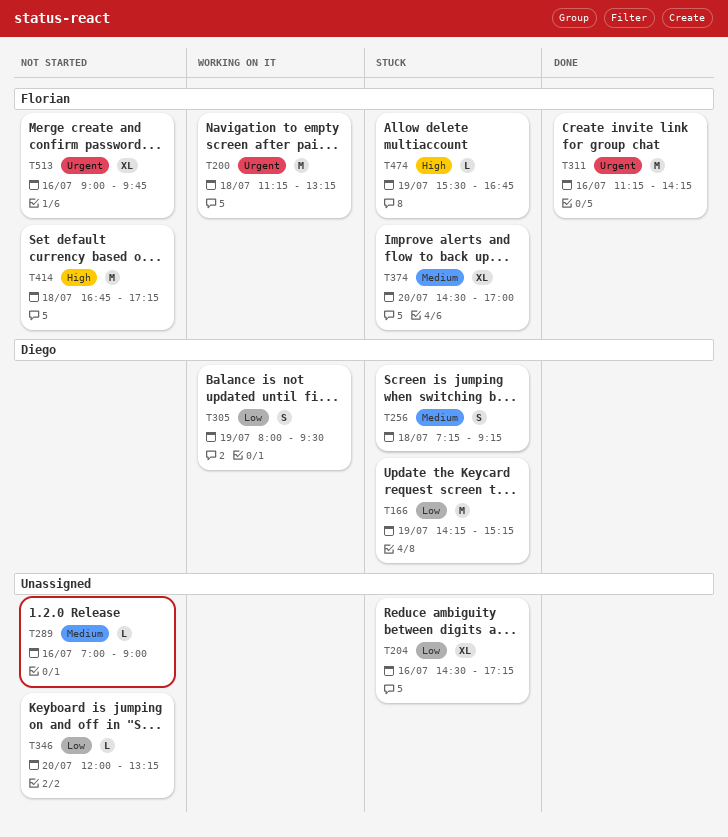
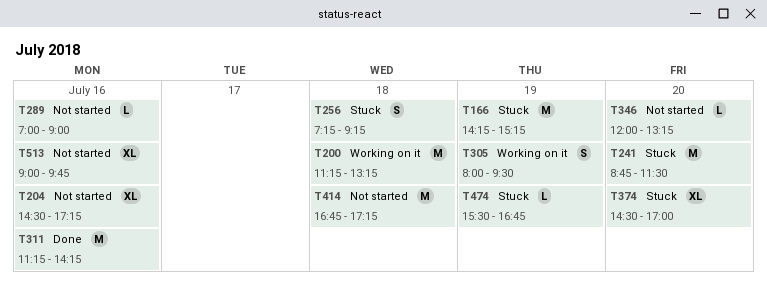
T204, status: Stuck -> Not started
T241: none -> present

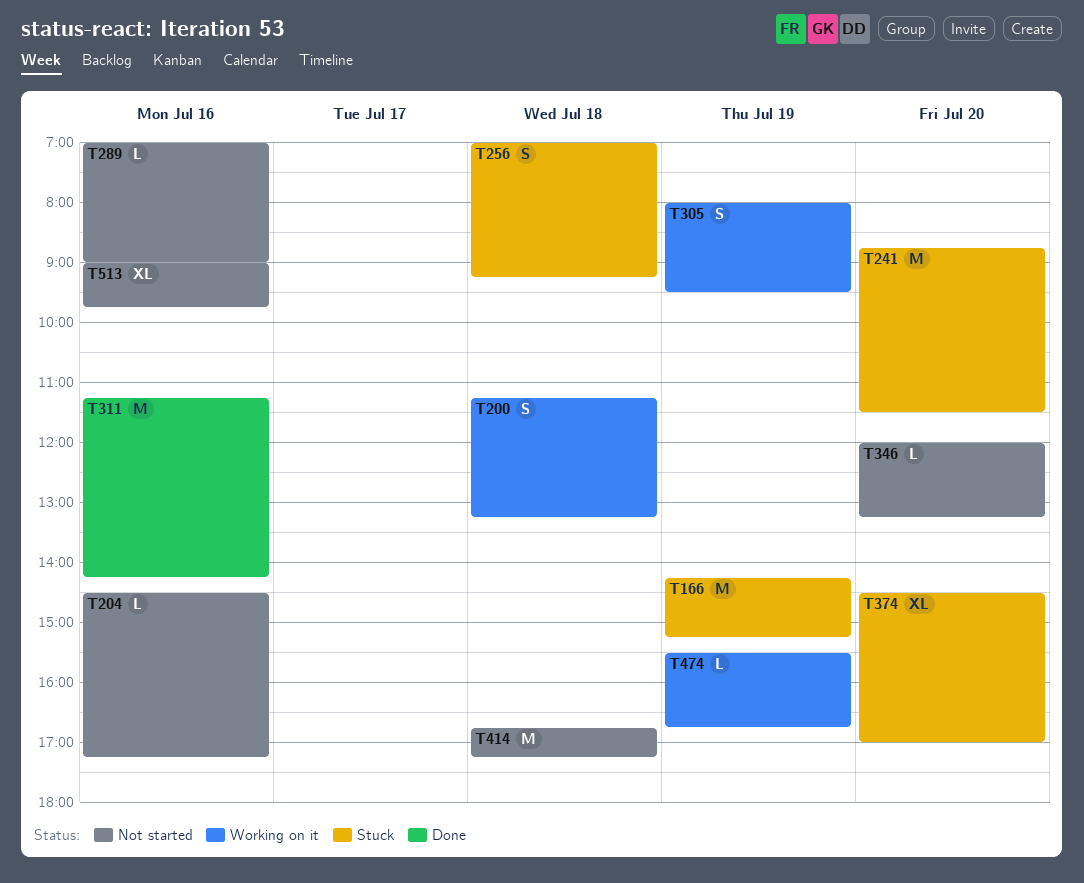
T200, estimate: M -> S
T204, estimate: XL -> L
T256, begins: 07:15 -> 07:00
T474, status: Stuck -> Working on it

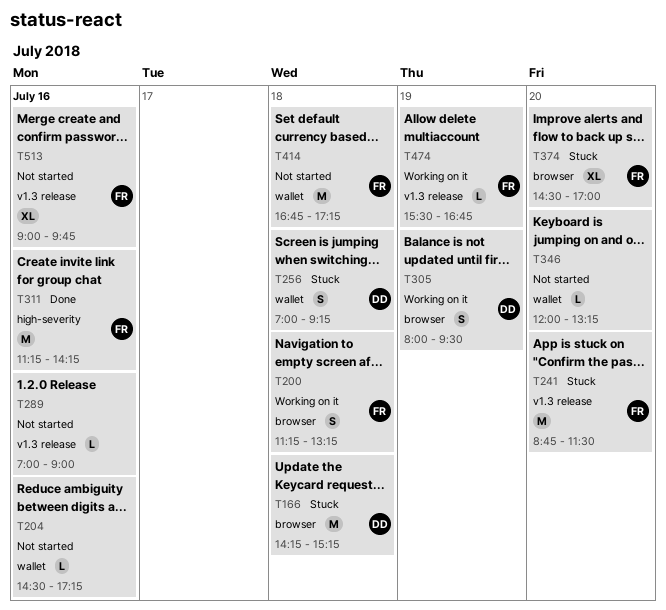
T166, day: Jul 19 -> Jul 18

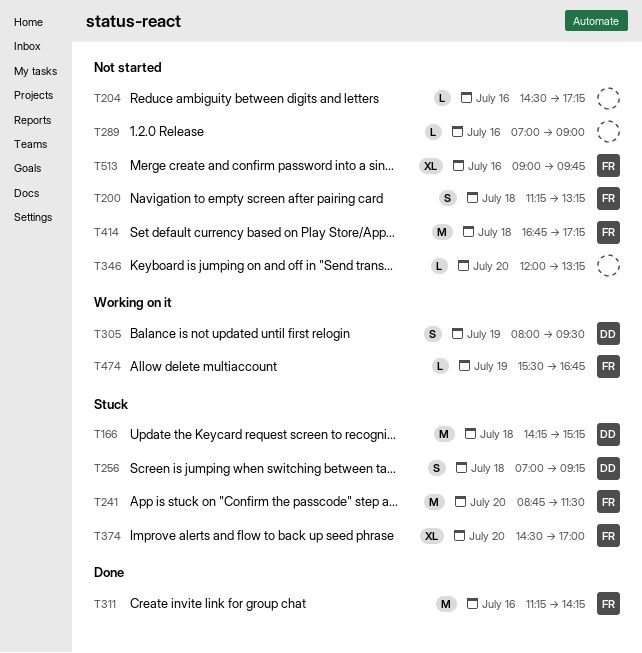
T200, status: Working on it -> Not started

